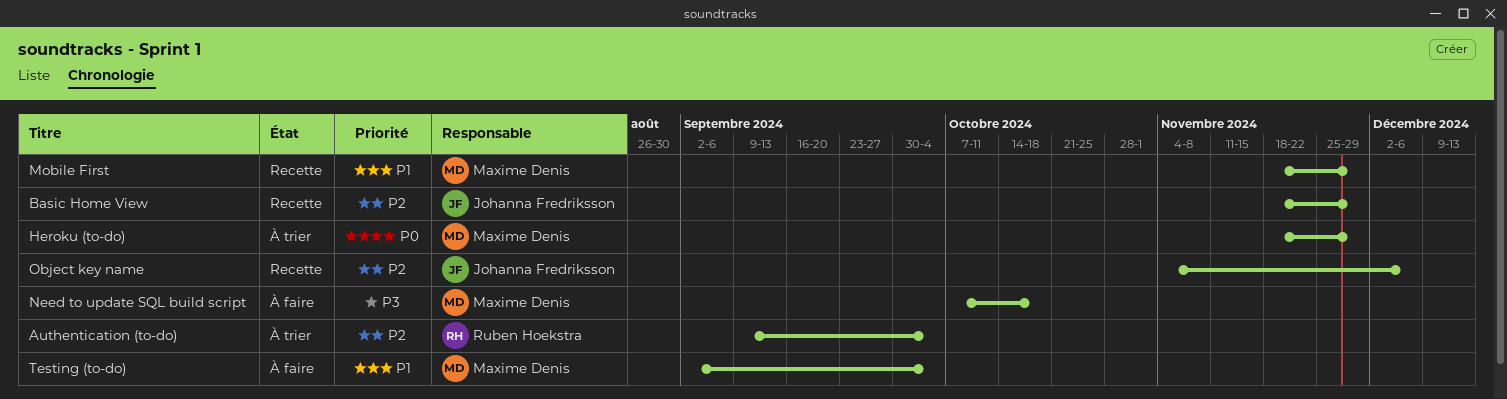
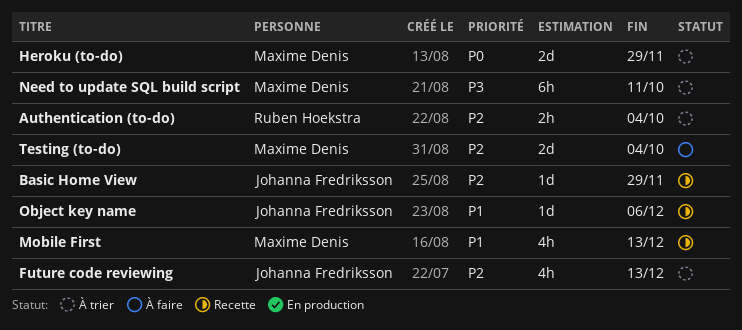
Future code reviewing: none -> present
Mobile First, due: Nov 29 -> Dec 13
Need to update SQL build script, status: À faire -> À trier
Need to update SQL build script, due: Oct 18 -> Oct 11
Object key name, priority: P2 -> P1
Testing (to-do), priority: P1 -> P2

